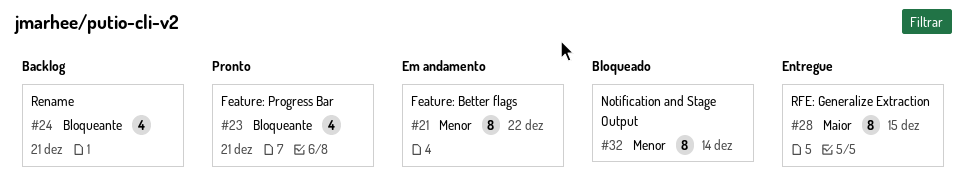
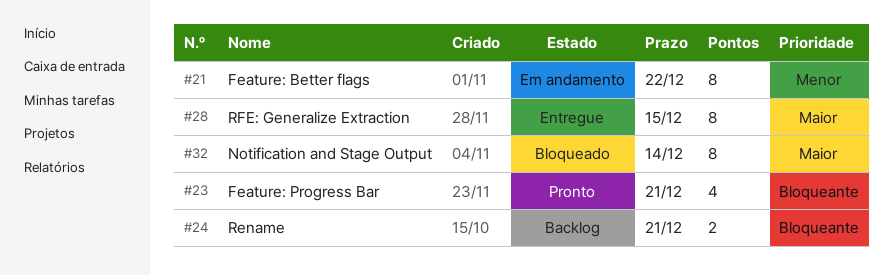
#24, estimate: 4 -> 2
#32, priority: Menor -> Maior

